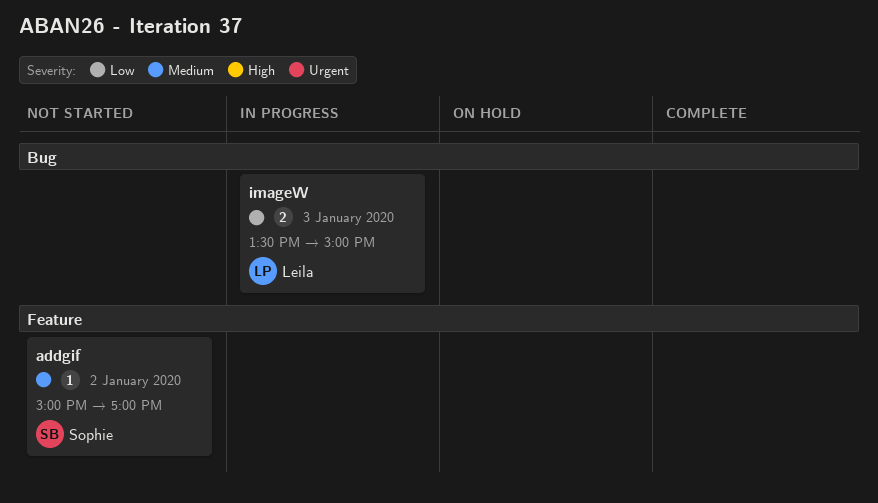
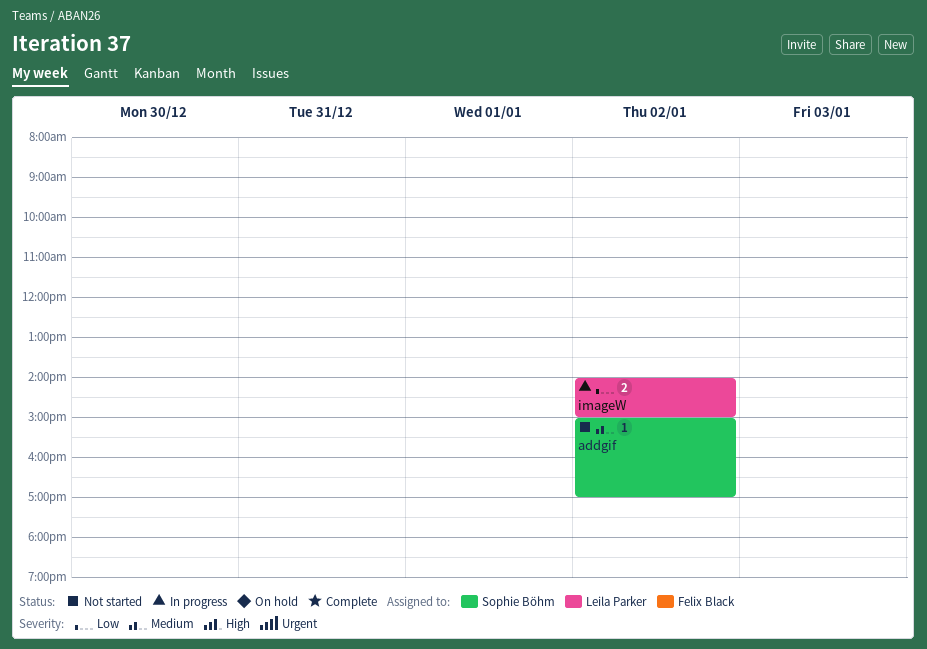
imageW, day: Jan 3 -> Jan 2
imageW, begins: 13:30 -> 14:00

